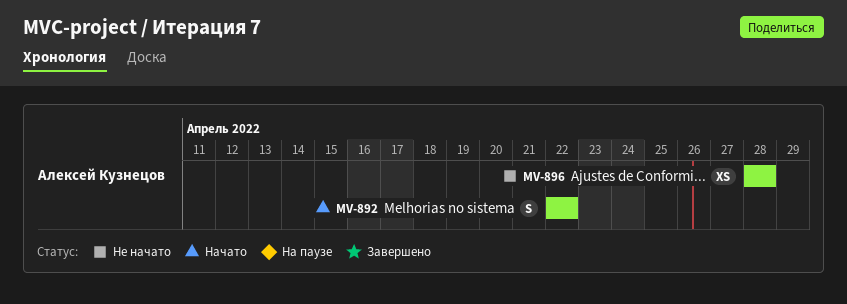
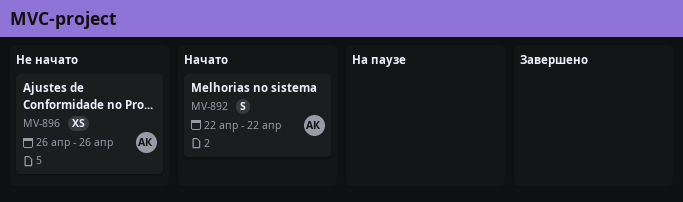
MV-896, start: Apr 28 -> Apr 26
MV-896, due: Apr 28 -> Apr 26

